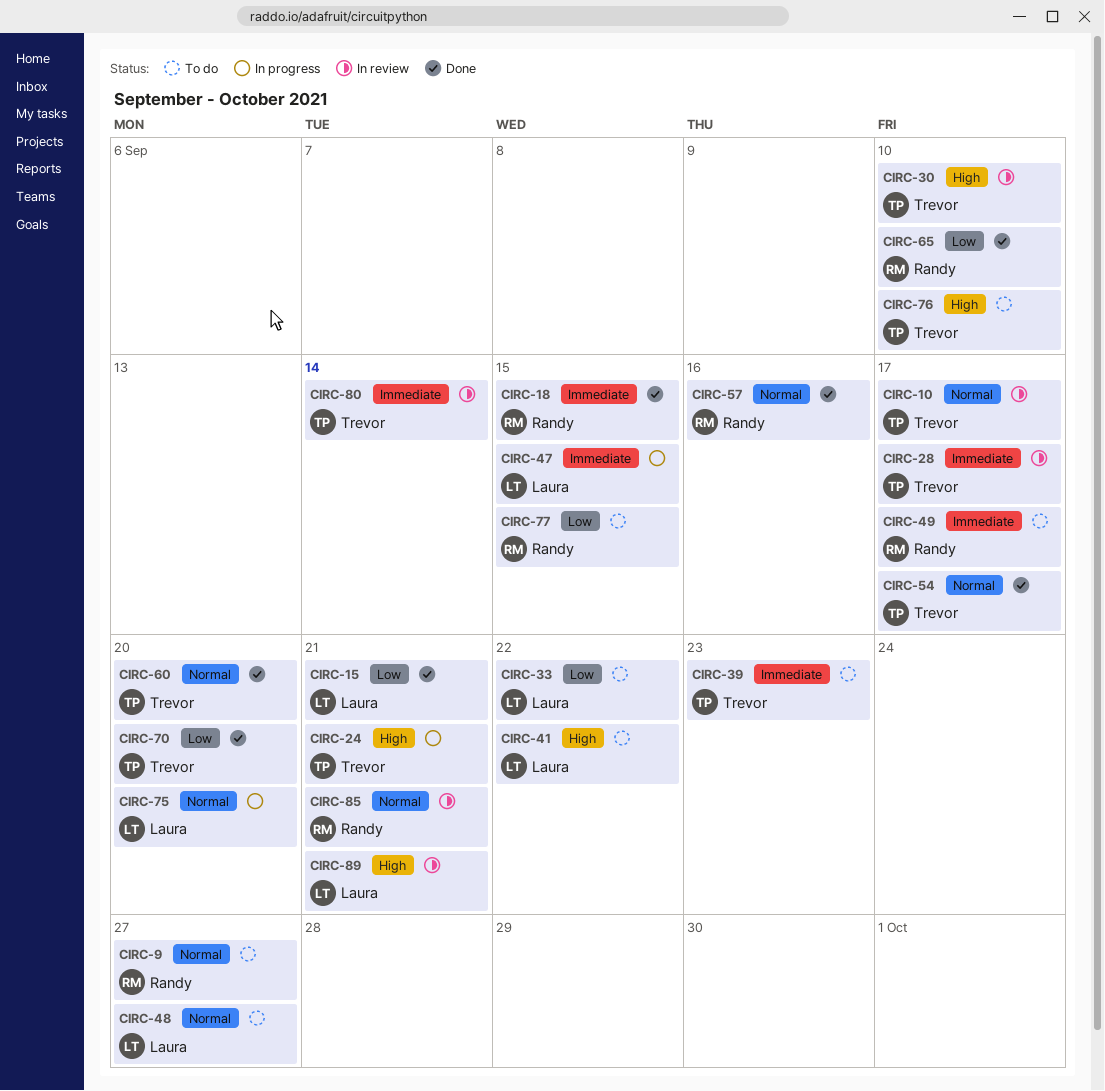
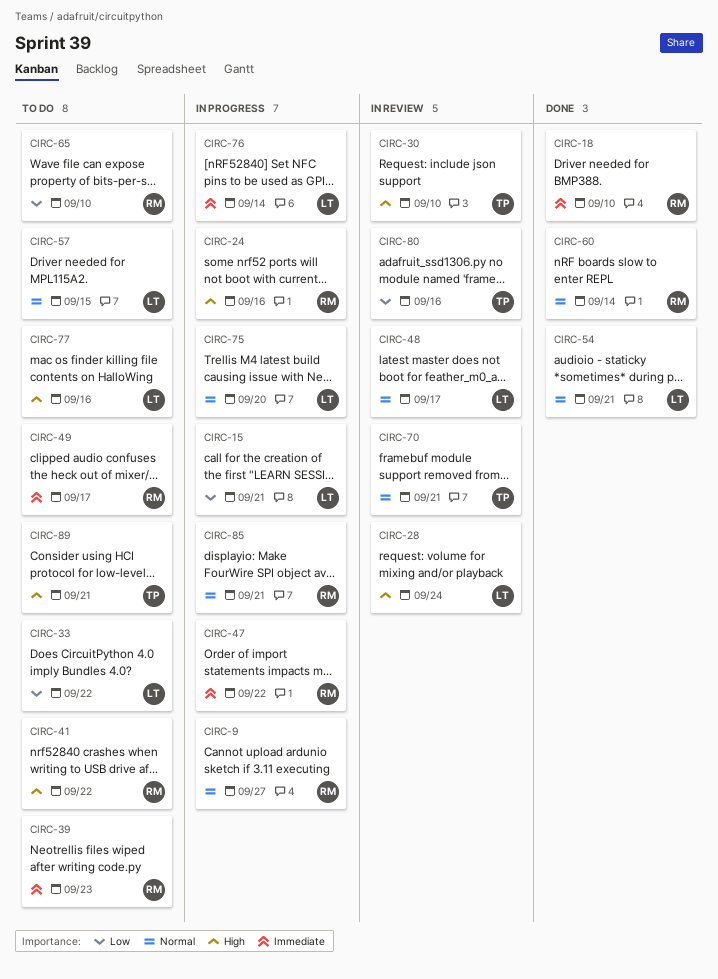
CIRC-9, status: To do -> In progress
CIRC-10: present -> none
CIRC-15, status: Done -> In progress
CIRC-18, due: Sep 15 -> Sep 10
CIRC-24, owner: Trevor -> Randy
CIRC-24, due: Sep 21 -> Sep 16
CIRC-28, owner: Trevor -> Laura
CIRC-28, priority: Immediate -> High
CIRC-28, due: Sep 17 -> Sep 24
CIRC-39, owner: Trevor -> Randy
CIRC-41, owner: Laura -> Randy
CIRC-47, owner: Laura -> Randy
CIRC-47, due: Sep 15 -> Sep 22
CIRC-48, status: To do -> In review
CIRC-48, due: Sep 27 -> Sep 17
CIRC-54, owner: Trevor -> Laura
CIRC-54, due: Sep 17 -> Sep 21
CIRC-57, status: Done -> To do
CIRC-57, owner: Randy -> Laura
CIRC-57, due: Sep 16 -> Sep 15
CIRC-60, owner: Trevor -> Randy
CIRC-60, due: Sep 20 -> Sep 14
CIRC-65, status: Done -> To do
CIRC-70, status: Done -> In review
CIRC-70, priority: Low -> Normal
CIRC-70, due: Sep 20 -> Sep 21
CIRC-76, status: To do -> In progress
CIRC-76, owner: Trevor -> Laura
CIRC-76, priority: High -> Immediate
CIRC-76, due: Sep 10 -> Sep 14
CIRC-77, owner: Randy -> Laura
CIRC-77, priority: Low -> High
CIRC-77, due: Sep 15 -> Sep 16
CIRC-80, priority: Immediate -> Low
CIRC-80, due: Sep 14 -> Sep 16
CIRC-85, status: In review -> In progress
CIRC-89, status: In review -> To do
CIRC-89, owner: Laura -> Trevor

